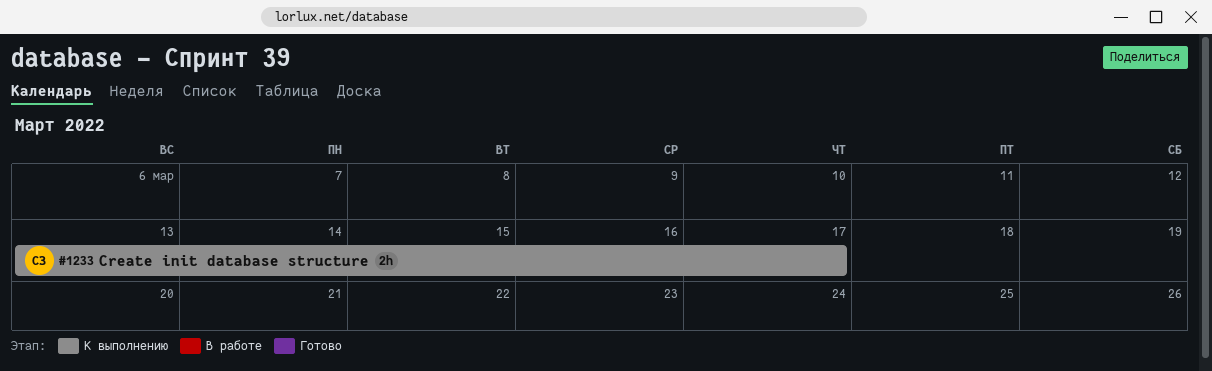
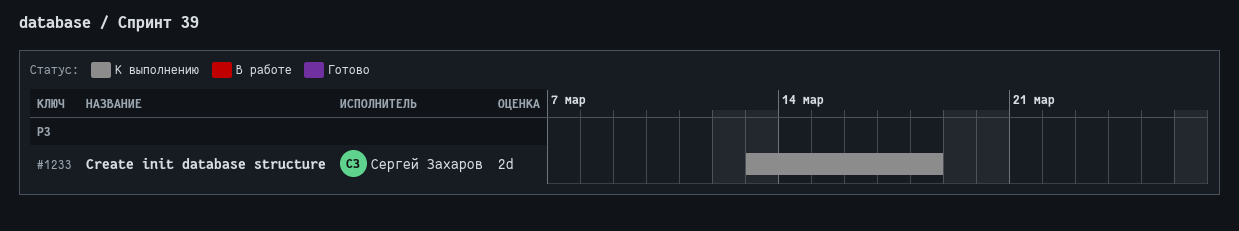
#1233, estimate: 2h -> 2d
#1233, due: Mar 17 -> Mar 18

